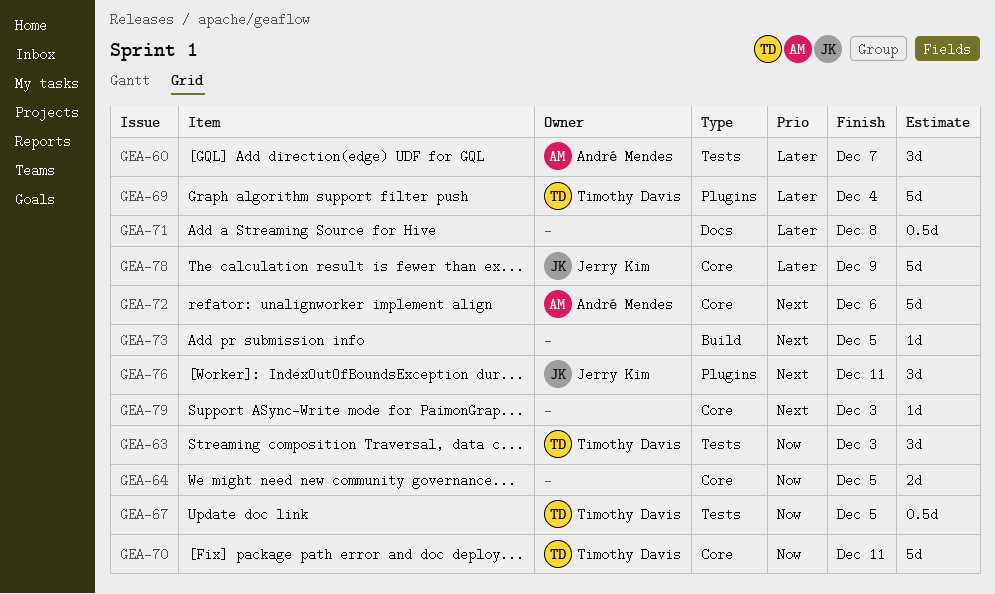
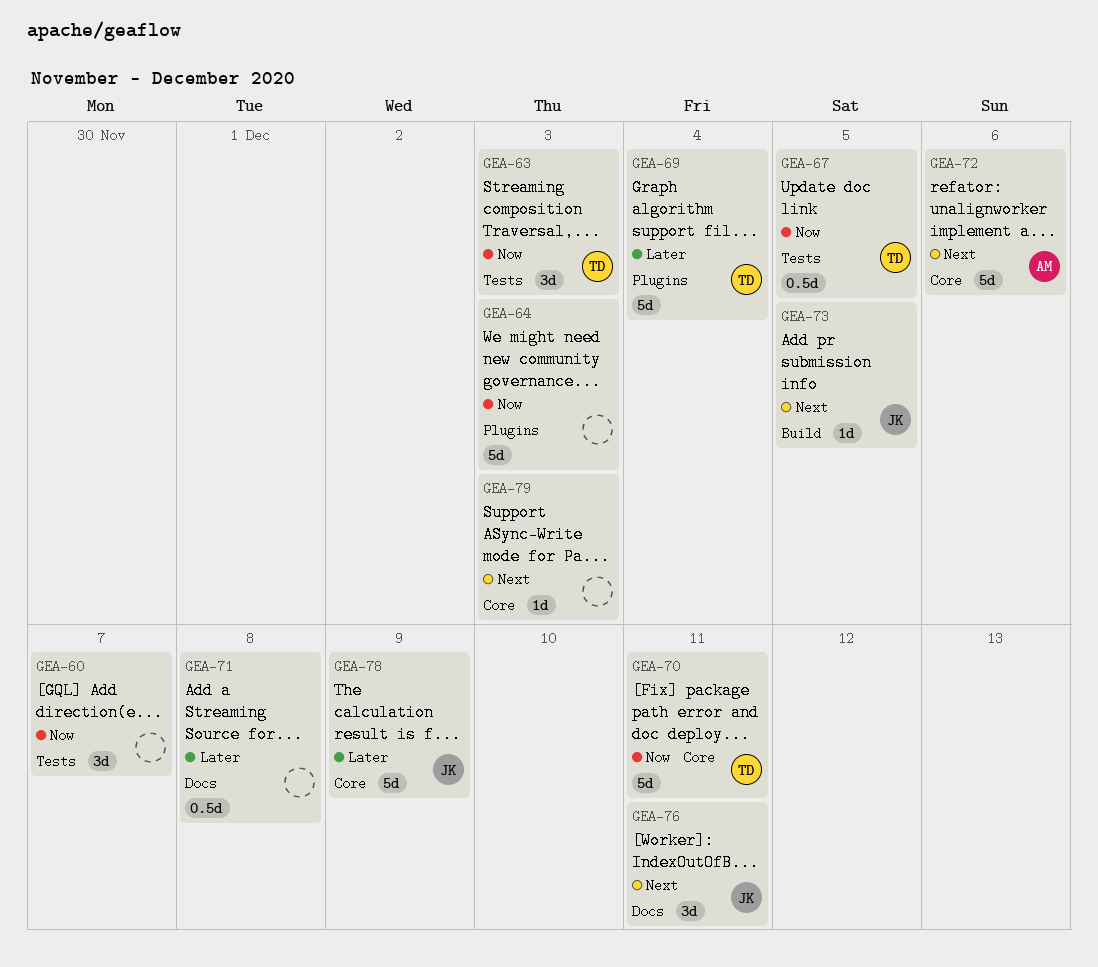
GEA-60, owner: André Mendes -> none
GEA-60, priority: Later -> Now
GEA-64, label: Core -> Plugins
GEA-64, estimate: 2d -> 5d
GEA-64, due: Dec 5 -> Dec 3
GEA-73, owner: none -> Jerry Kim
GEA-76, label: Plugins -> Docs

